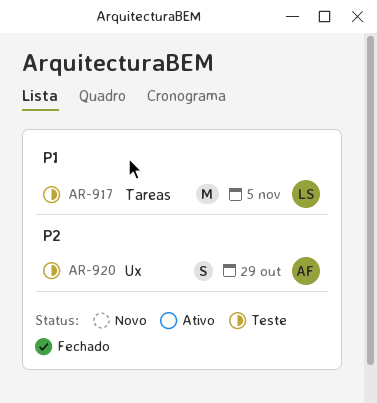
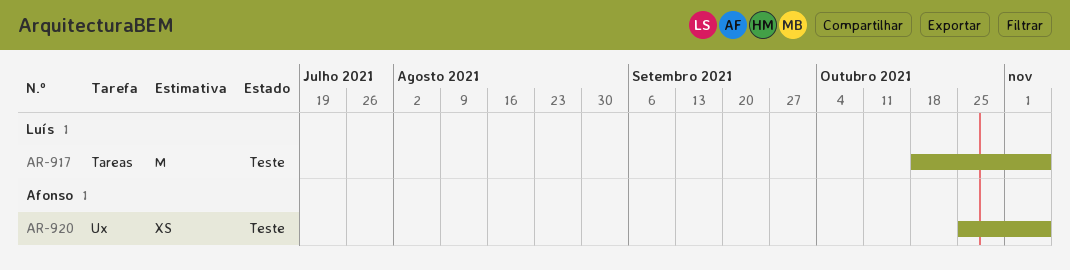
AR-920, estimate: S -> XS
AR-920, due: Oct 29 -> Nov 5

